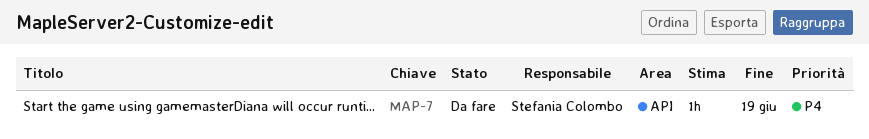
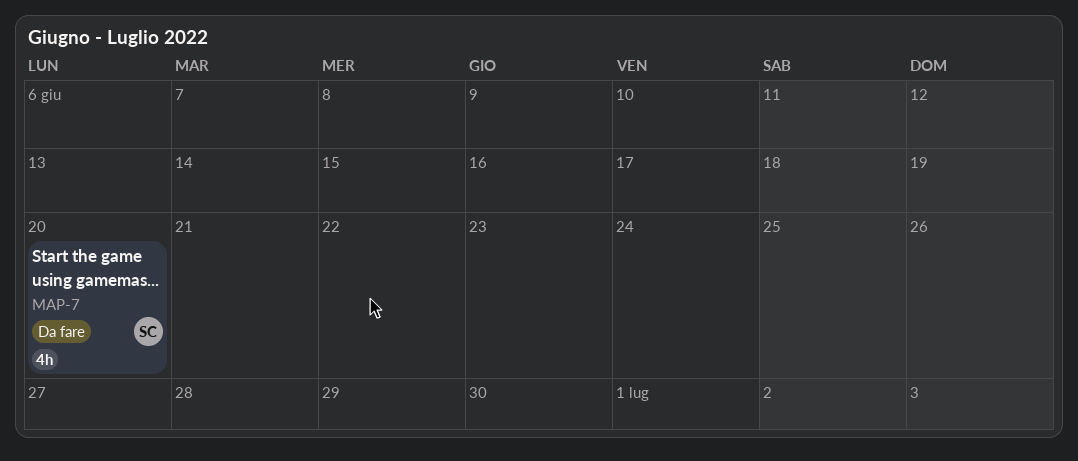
MAP-7, estimate: 1h -> 4h
MAP-7, due: Jun 19 -> Jun 20

